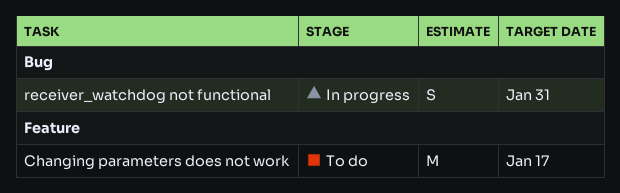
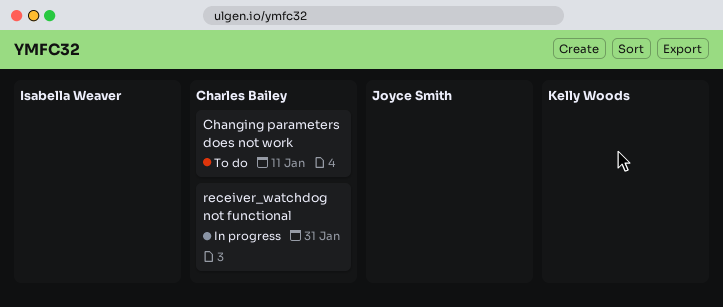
Changing parameters does not work, due: Jan 17 -> Jan 11

